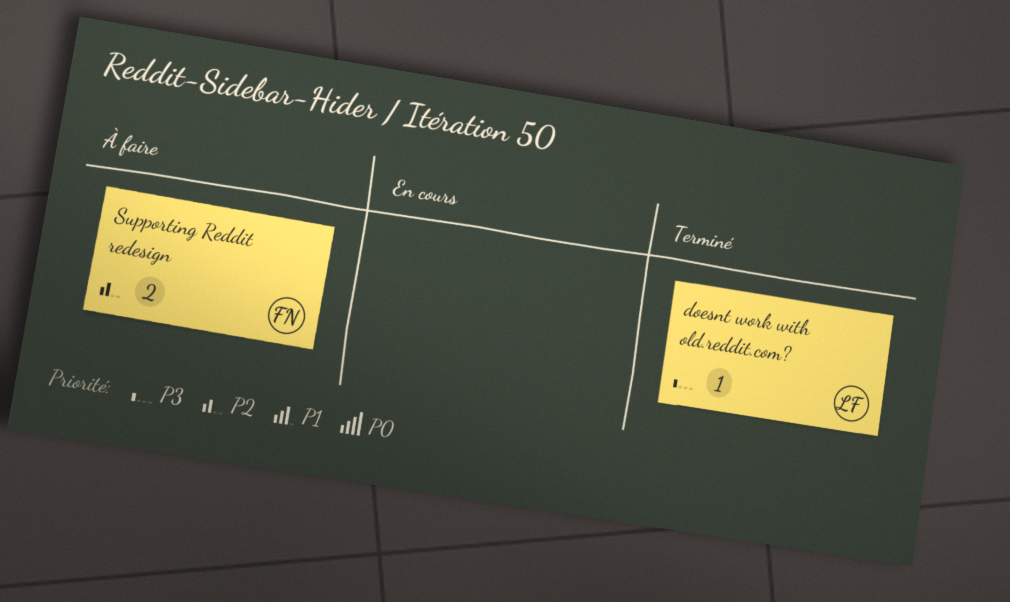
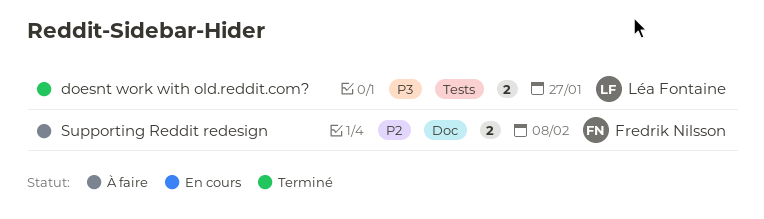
doesnt work with old.reddit.com?, estimate: 1 -> 2

